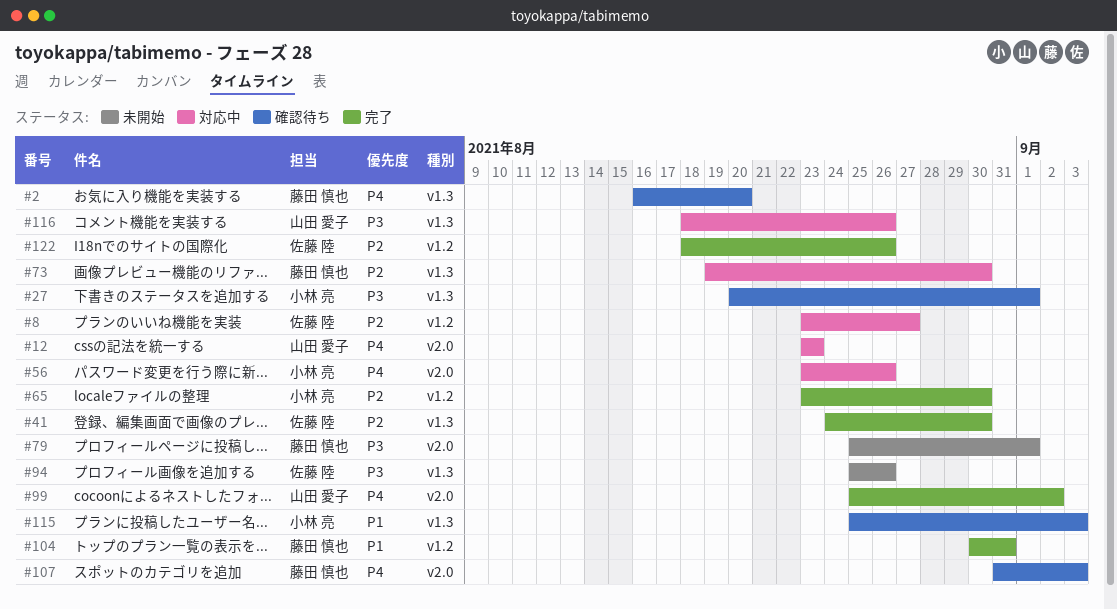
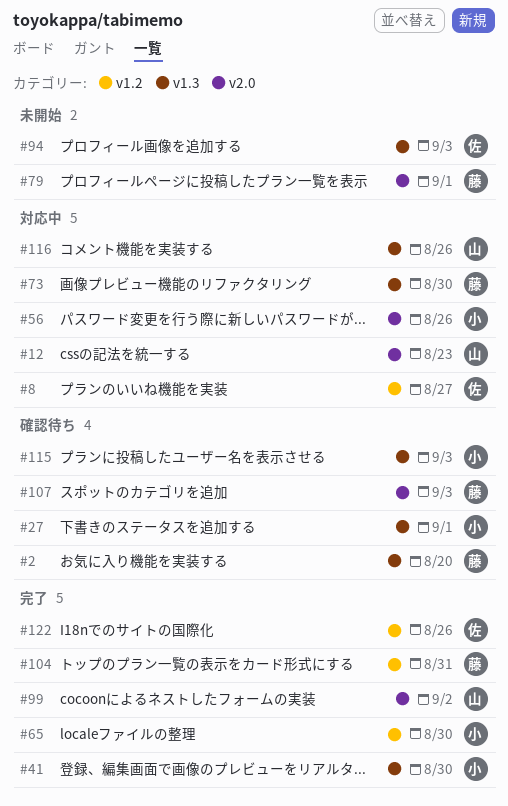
#41, owner: 佐藤 陸 -> 小林 亮
#94, due: Aug 26 -> Sep 3

